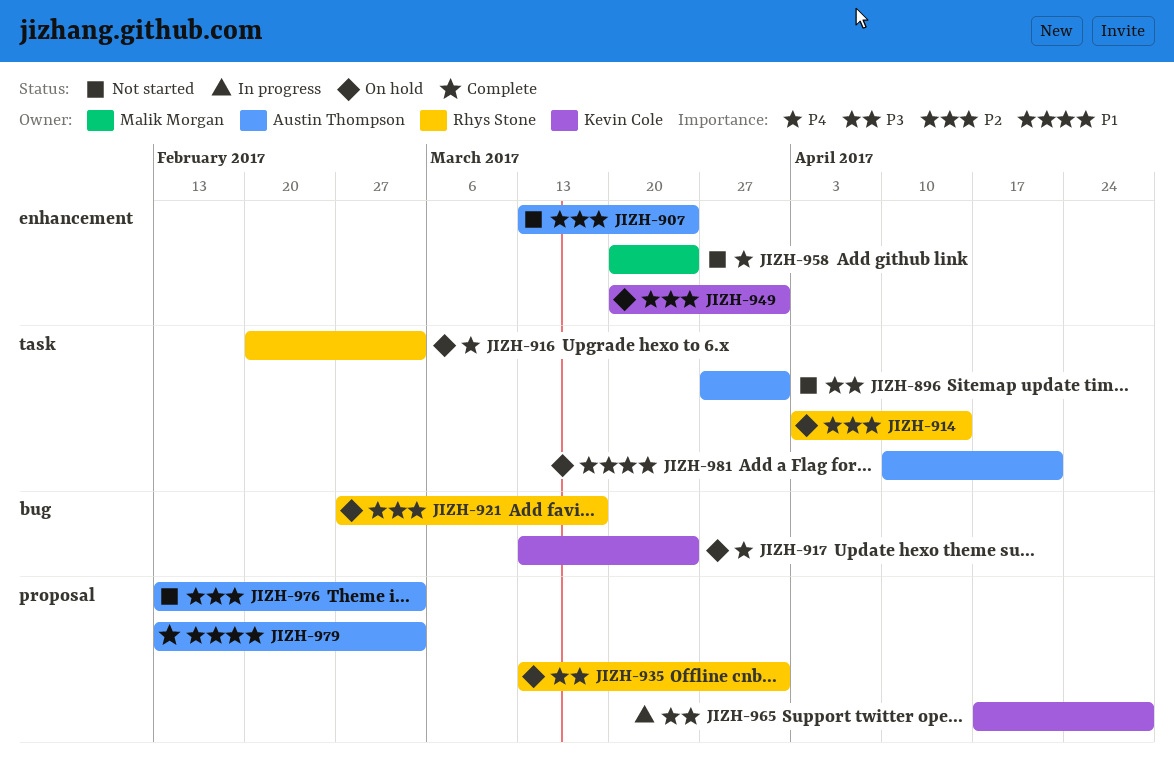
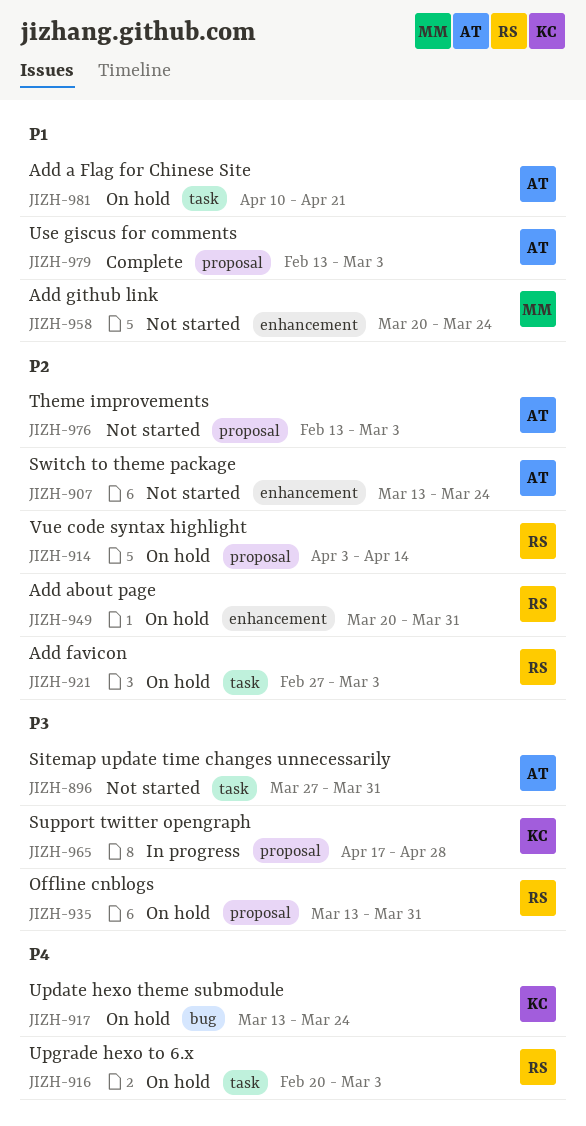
JIZH-914, label: task -> proposal
JIZH-921, label: bug -> task
JIZH-921, due: Mar 17 -> Mar 3
JIZH-949, owner: Kevin Cole -> Rhys Stone
JIZH-958, priority: P4 -> P1

